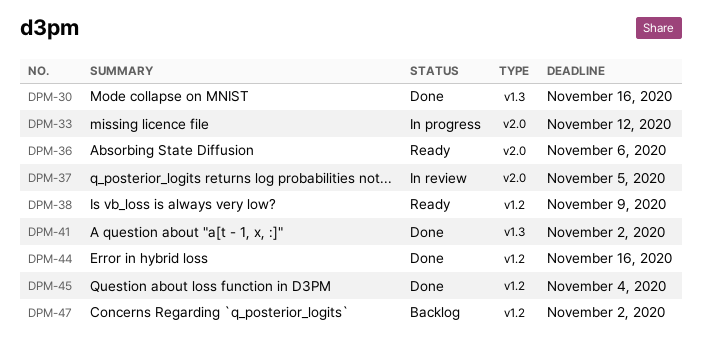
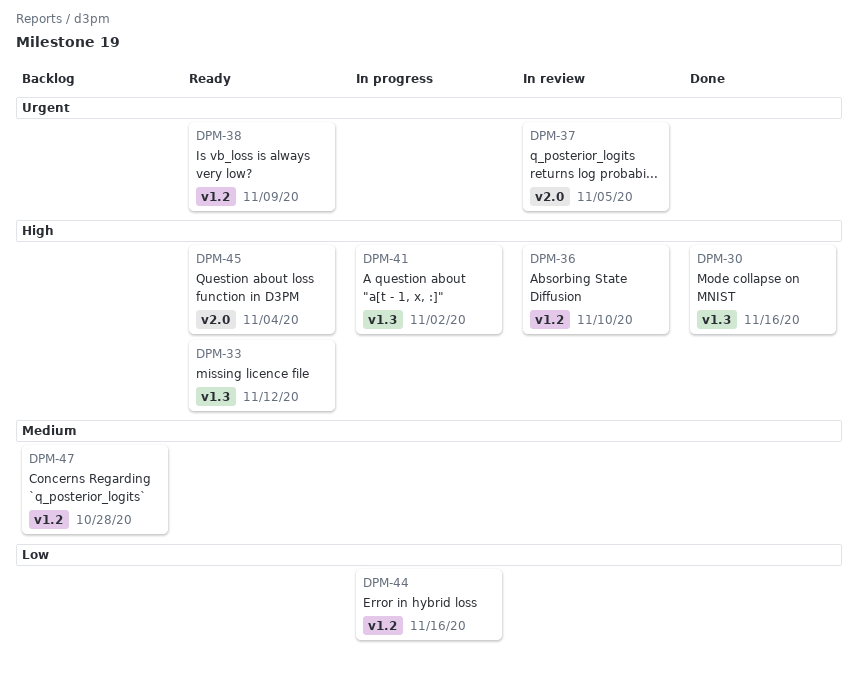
DPM-33, status: In progress -> Ready
DPM-33, label: v2.0 -> v1.3
DPM-36, status: Ready -> In review
DPM-36, label: v2.0 -> v1.2
DPM-36, due: Nov 6 -> Nov 10
DPM-41, status: Done -> In progress
DPM-44, status: Done -> In progress
DPM-45, status: Done -> Ready
DPM-45, label: v1.2 -> v2.0
DPM-47, due: Nov 2 -> Oct 28

